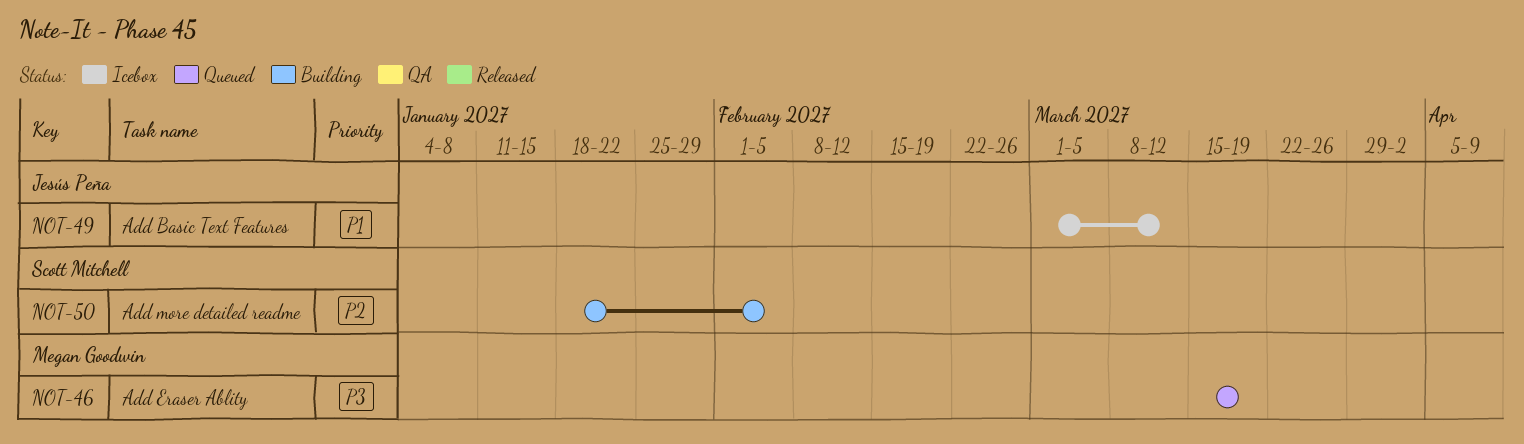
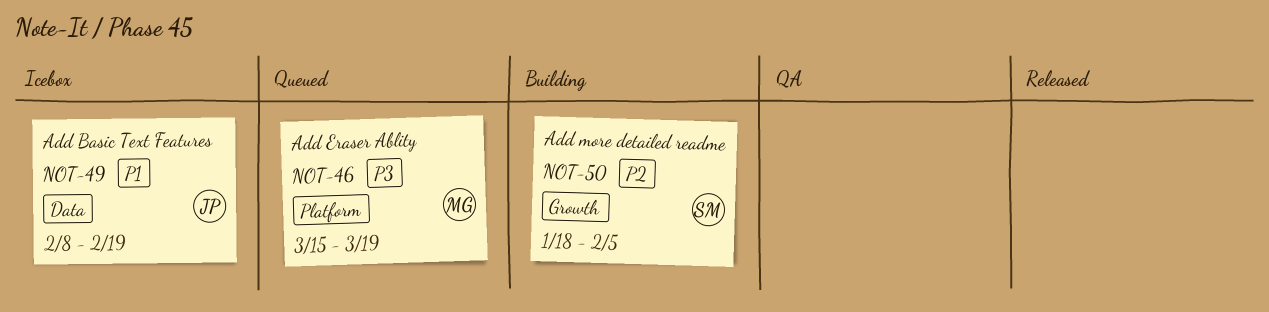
NOT-49, start: Mar 1 -> Feb 8
NOT-49, due: Mar 12 -> Feb 19

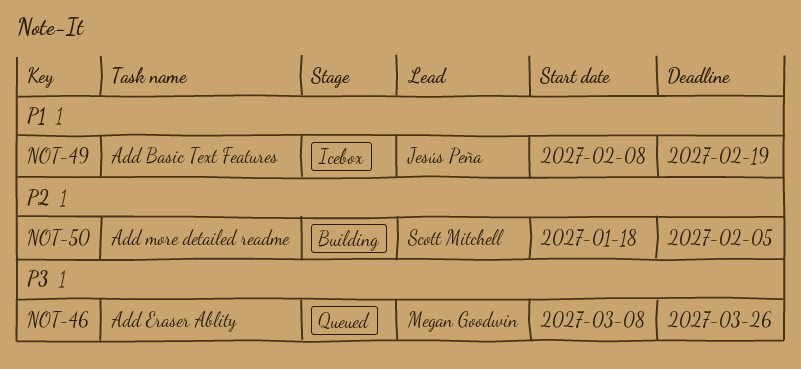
NOT-46, start: Mar 15 -> Mar 8
NOT-46, due: Mar 19 -> Mar 26

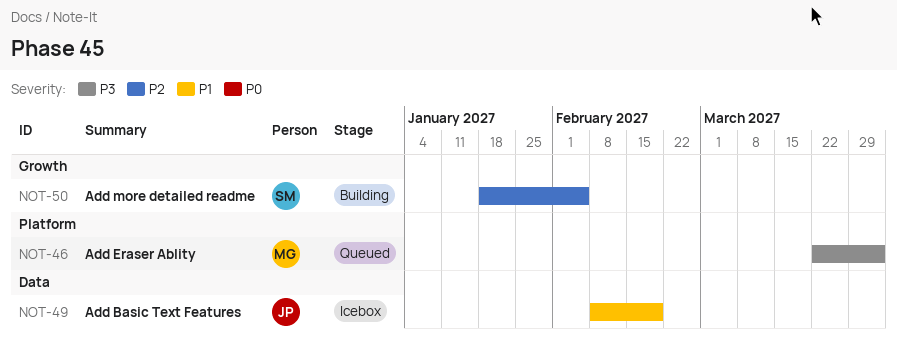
NOT-46, start: Mar 8 -> Mar 22
NOT-46, due: Mar 26 -> Apr 2

